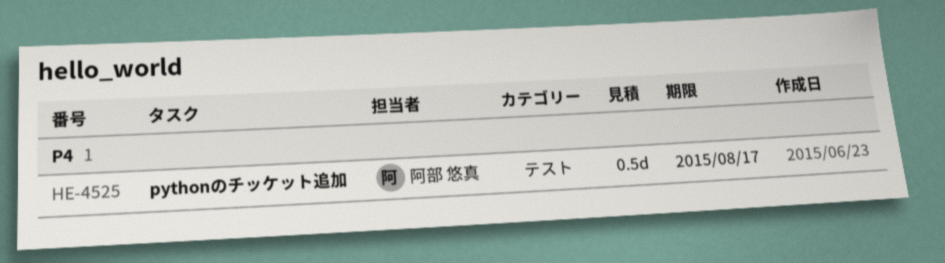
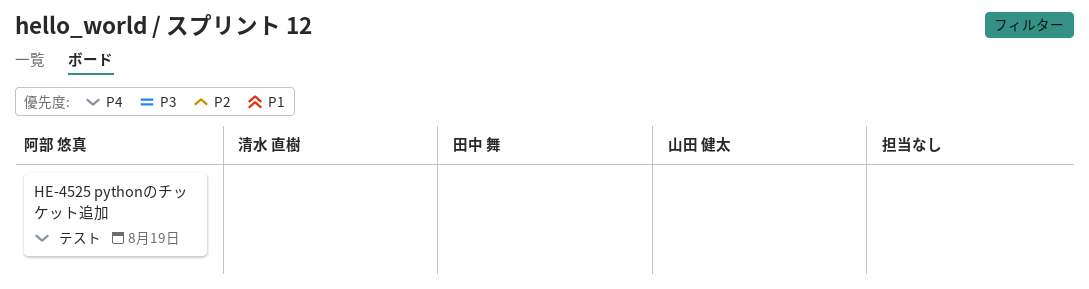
HE-4525, due: Aug 17 -> Aug 19

